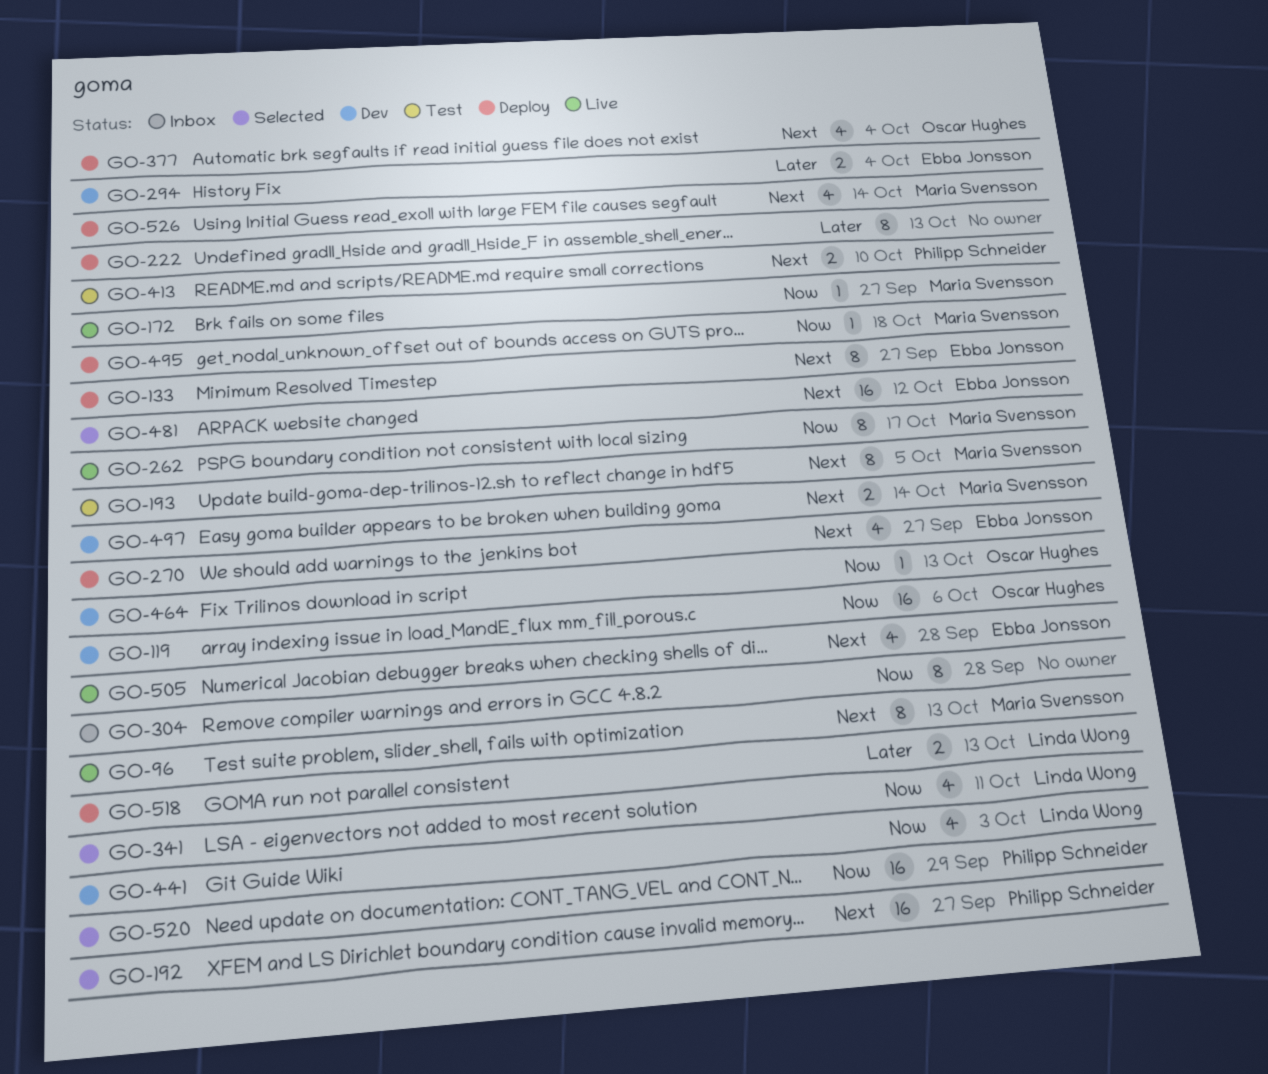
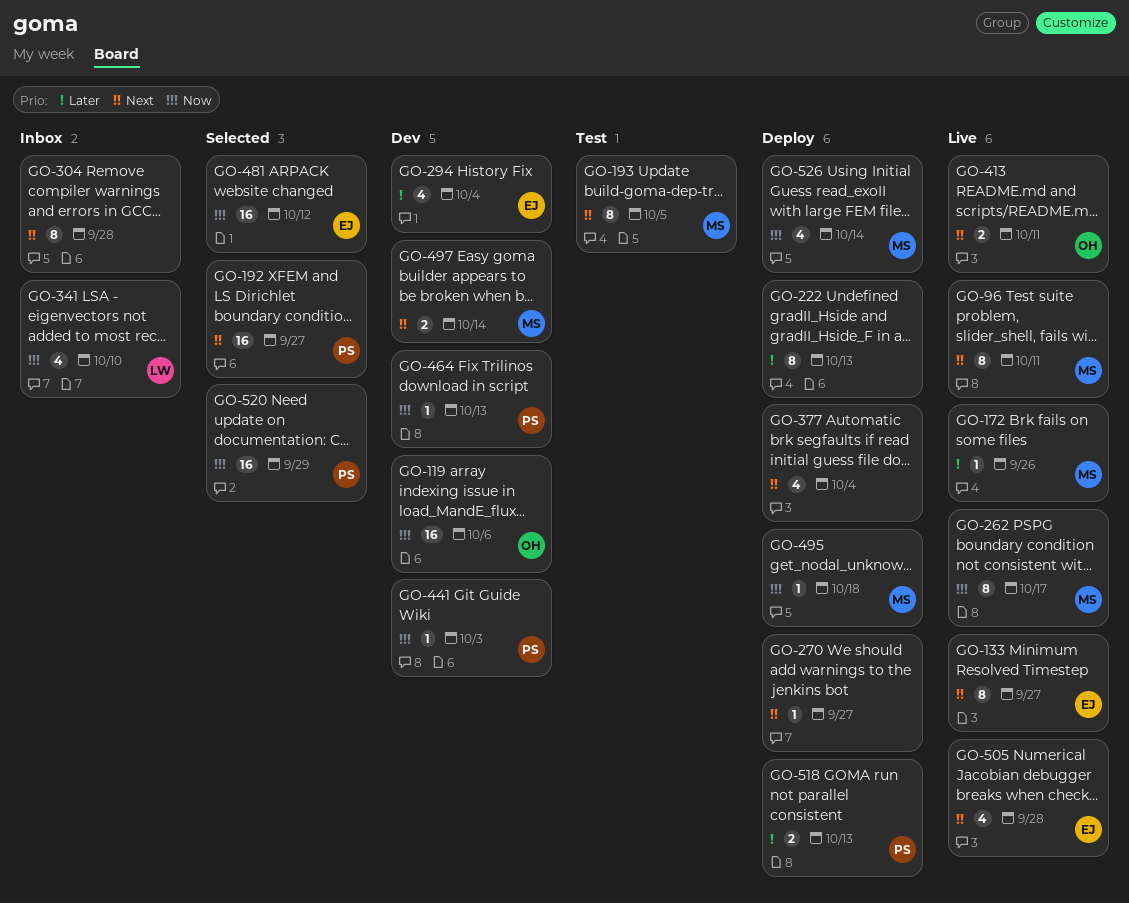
GO-96, due: Oct 13 -> Oct 11
GO-133, status: Deploy -> Live
GO-172, priority: Now -> Later
GO-172, due: Sep 27 -> Sep 26
GO-270, owner: Ebba Jonsson -> none
GO-270, estimate: 4 -> 1
GO-294, estimate: 2 -> 4
GO-304, priority: Now -> Next
GO-341, status: Selected -> Inbox
GO-341, due: Oct 11 -> Oct 10
GO-377, owner: Oscar Hughes -> none
GO-413, status: Test -> Live
GO-413, owner: Philipp Schneider -> Oscar Hughes
GO-413, due: Oct 10 -> Oct 11
GO-441, owner: Linda Wong -> Philipp Schneider
GO-441, estimate: 4 -> 1
GO-464, owner: Oscar Hughes -> Philipp Schneider
GO-481, priority: Next -> Now
GO-518, owner: Linda Wong -> Philipp Schneider
GO-526, priority: Next -> Now

